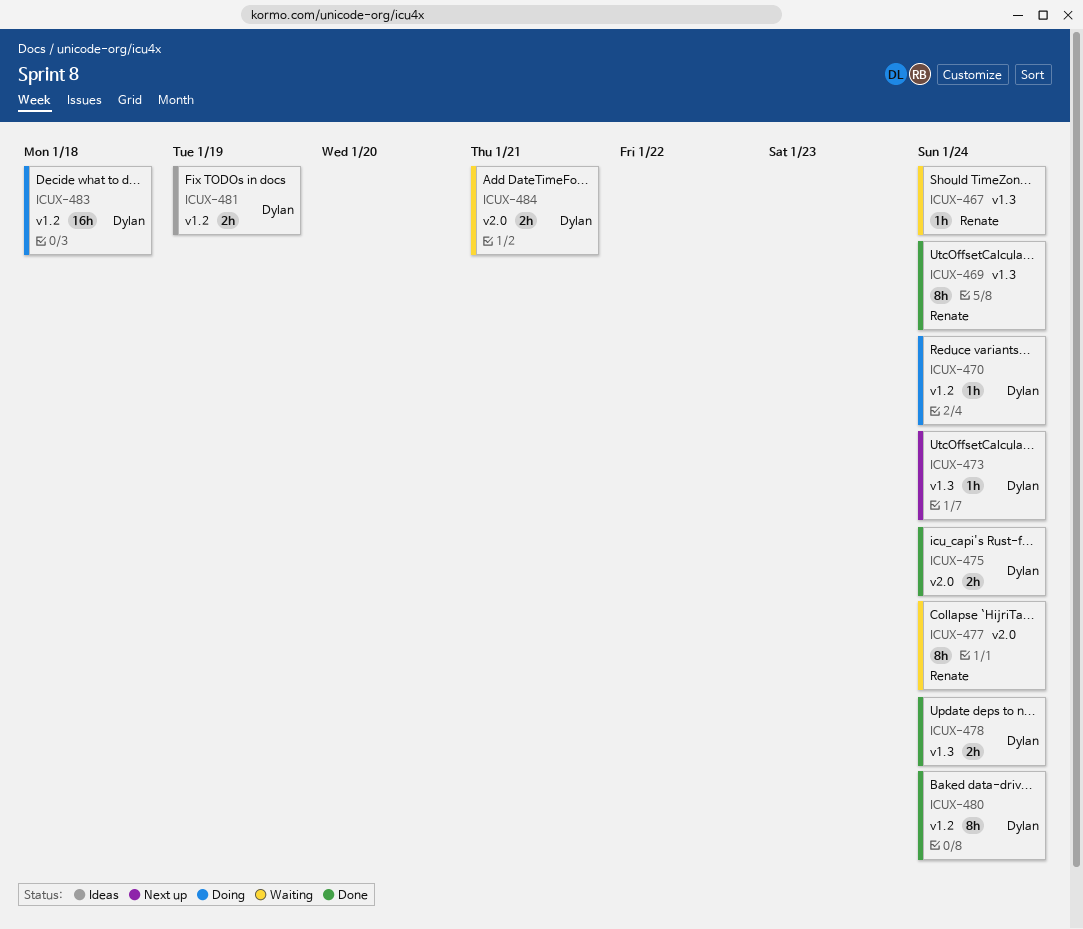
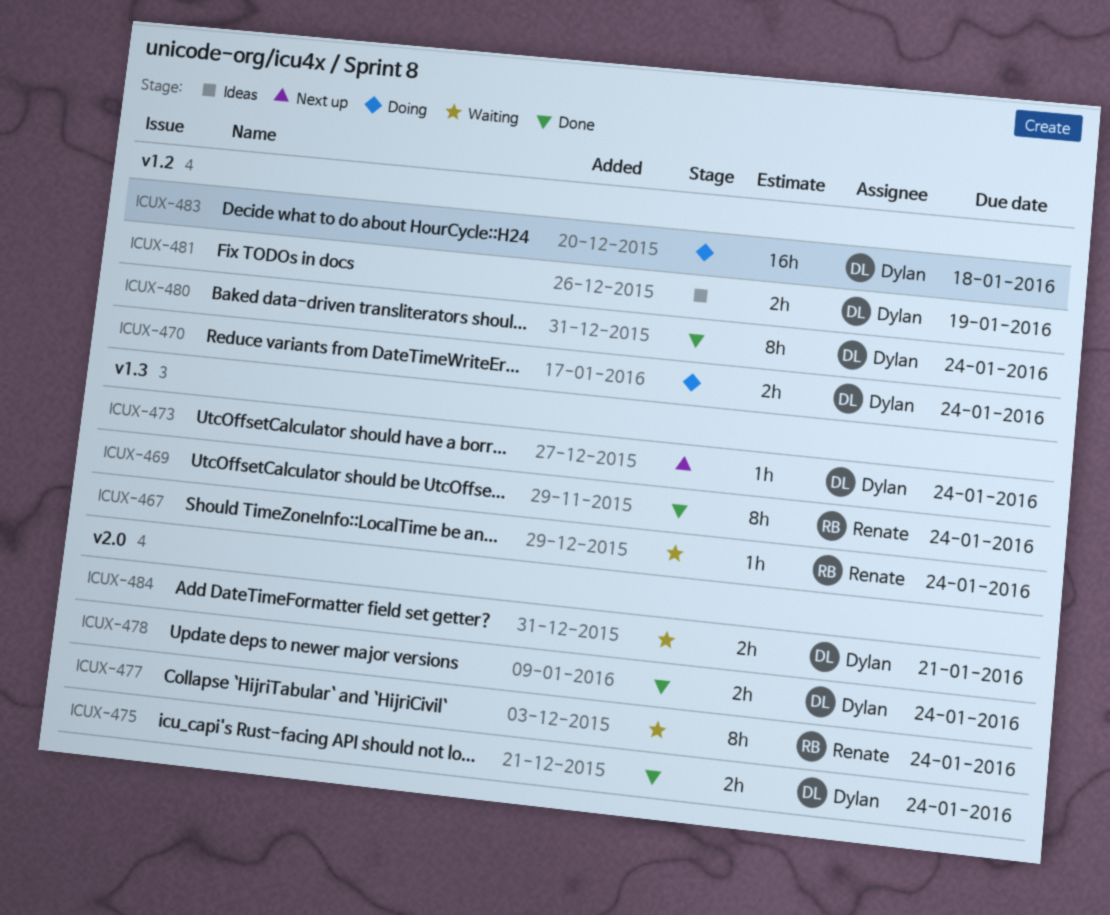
ICUX-470, estimate: 1h -> 2h
ICUX-478, label: v1.3 -> v2.0

